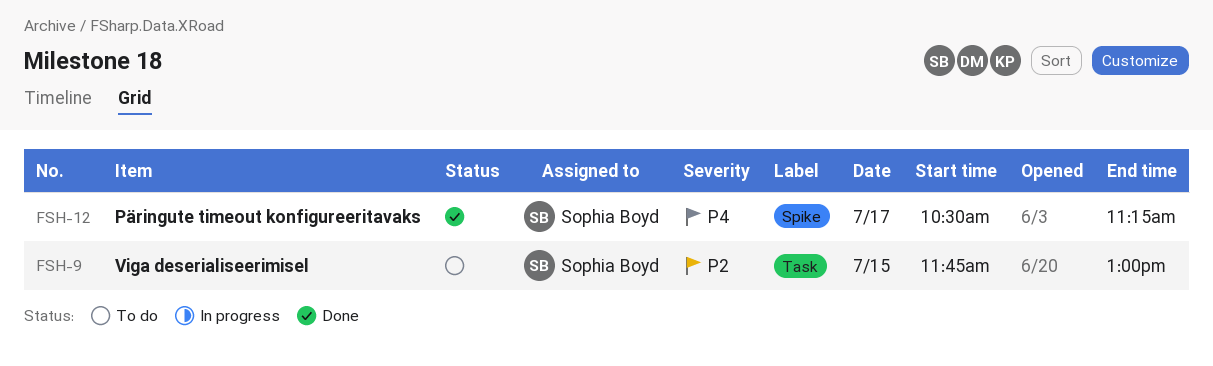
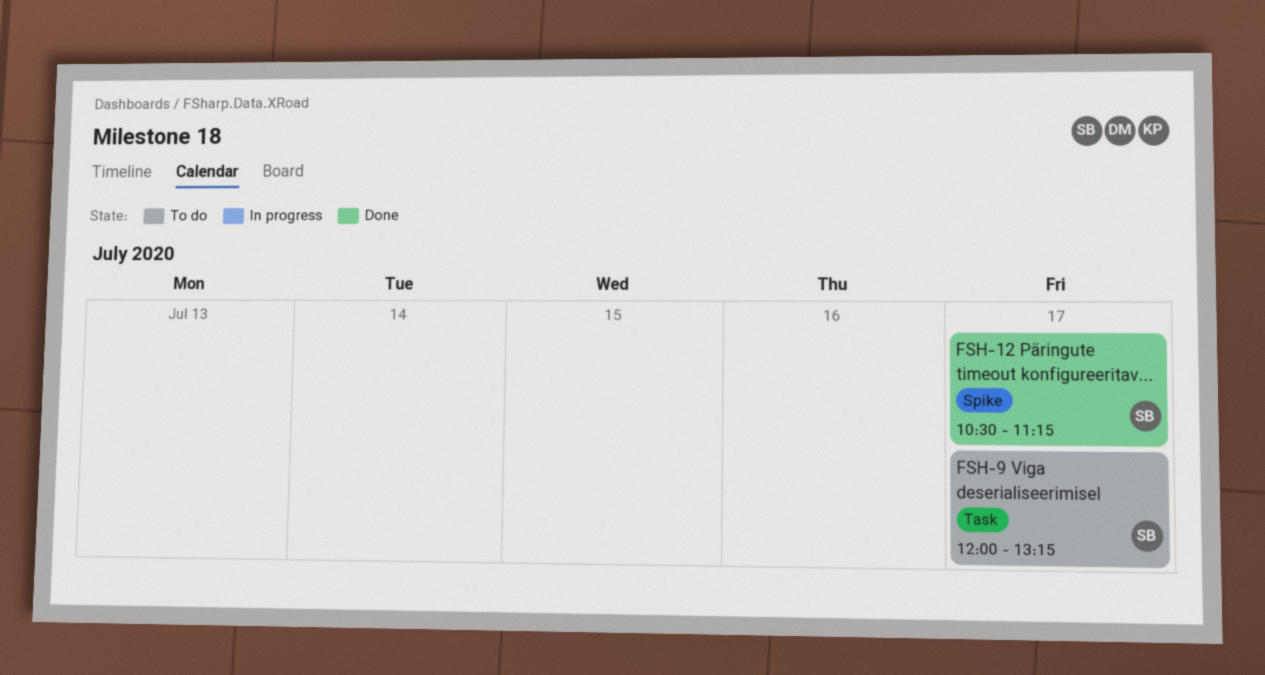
FSH-9, day: Jul 15 -> Jul 17
FSH-9, begins: 11:45 -> 12:00
FSH-9, ends: 13:00 -> 13:15

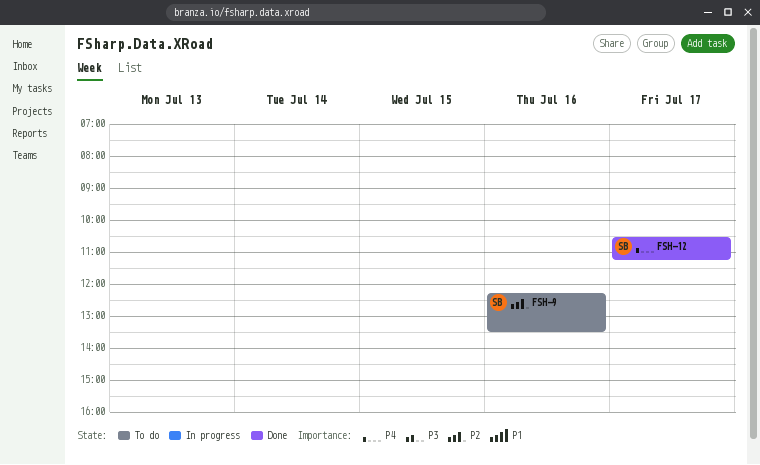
FSH-9, day: Jul 17 -> Jul 16
FSH-9, begins: 12:00 -> 12:15
FSH-9, ends: 13:15 -> 13:30

